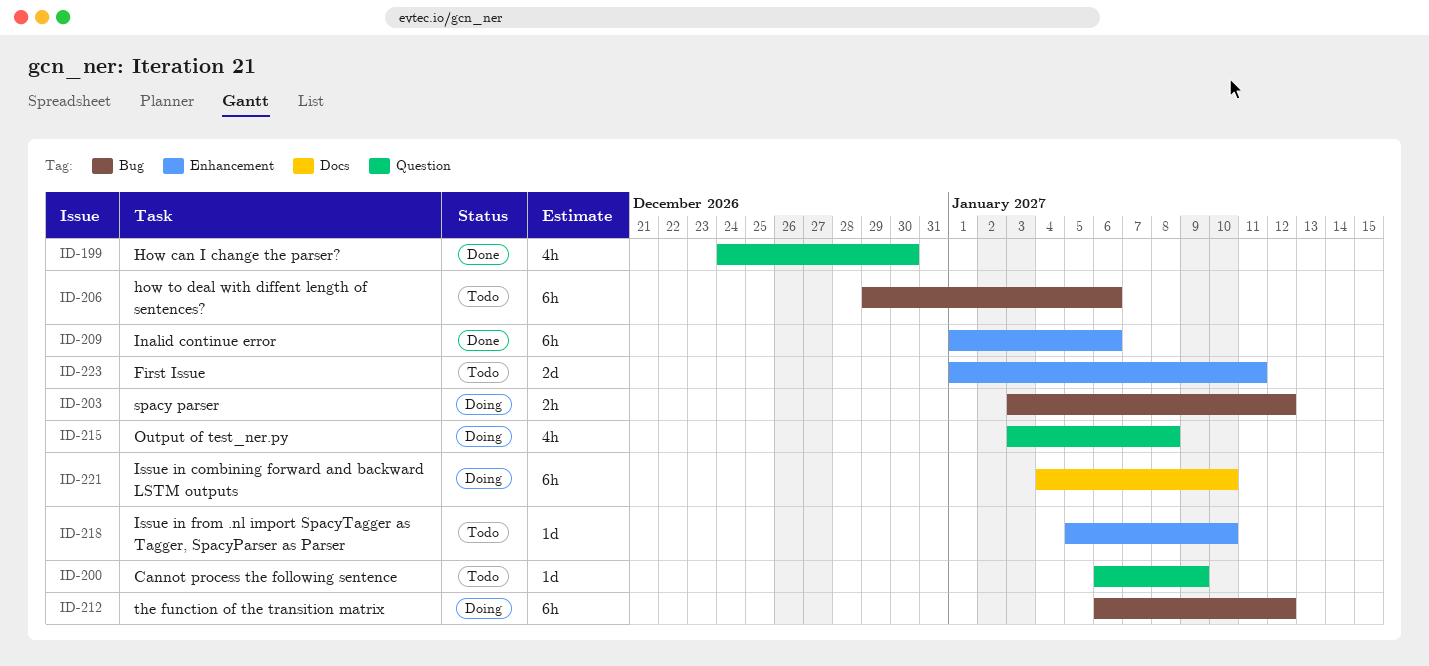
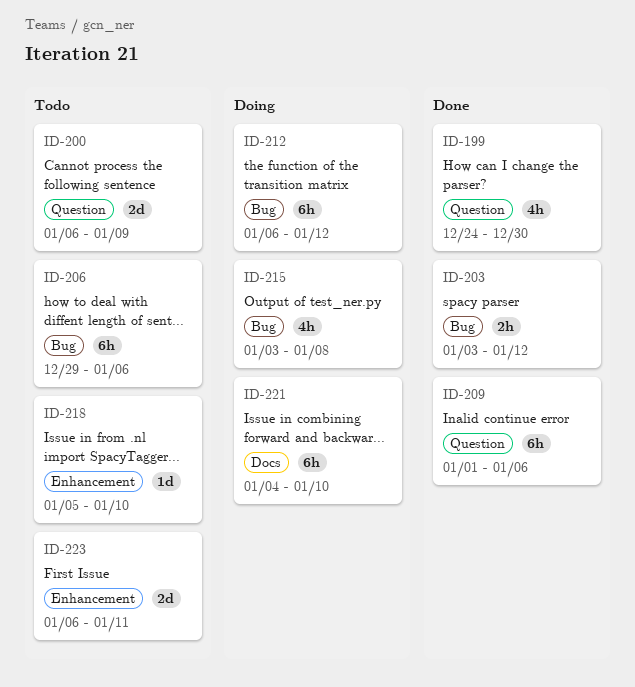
ID-200, estimate: 1d -> 2d
ID-203, status: Doing -> Done
ID-209, label: Enhancement -> Question
ID-215, label: Question -> Bug
ID-223, start: Jan 1 -> Jan 6

